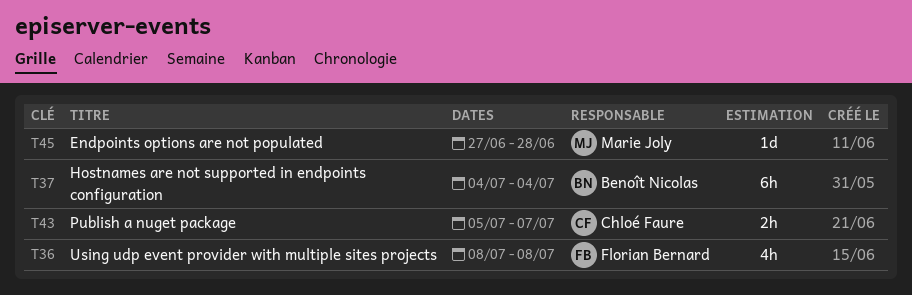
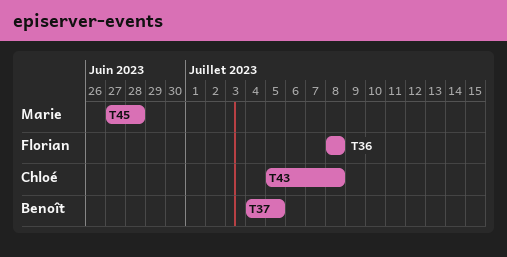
T37, due: Jul 4 -> Jul 5
T43, due: Jul 7 -> Jul 8

